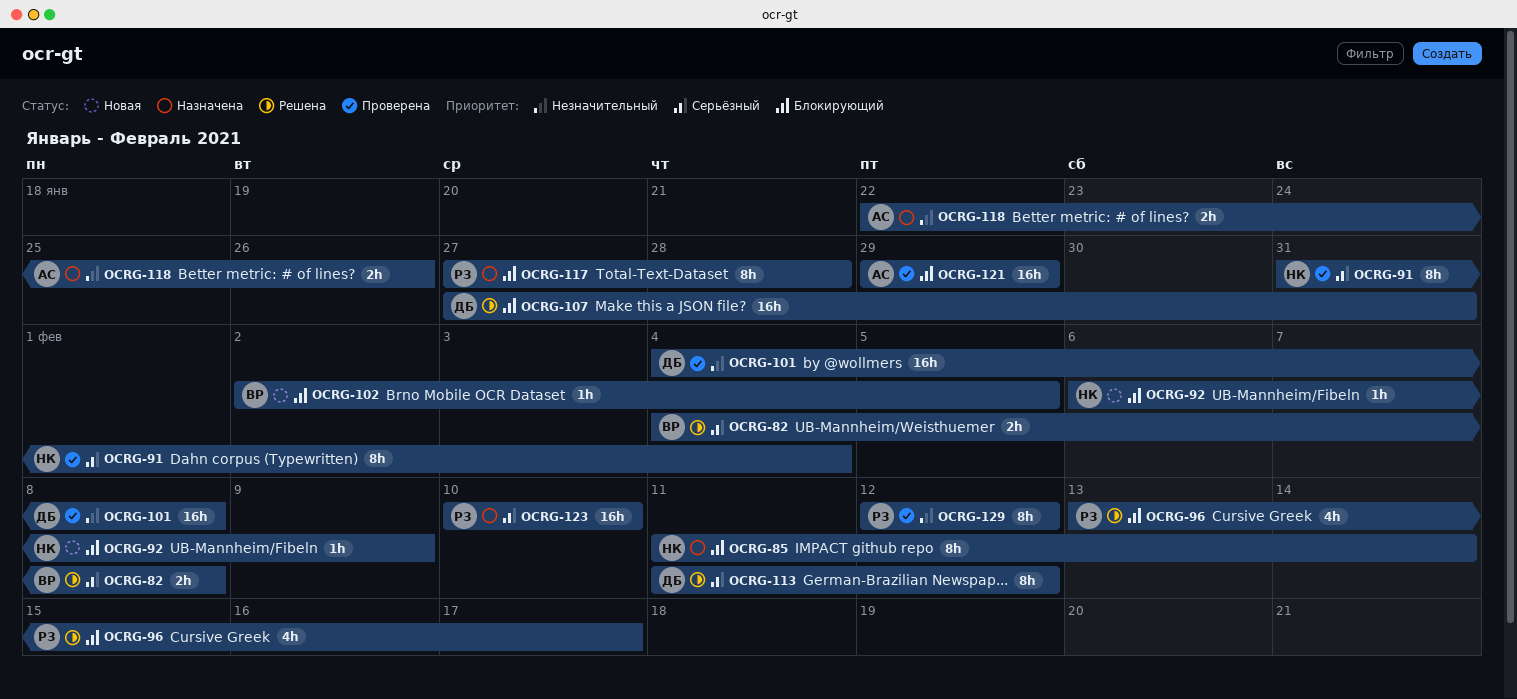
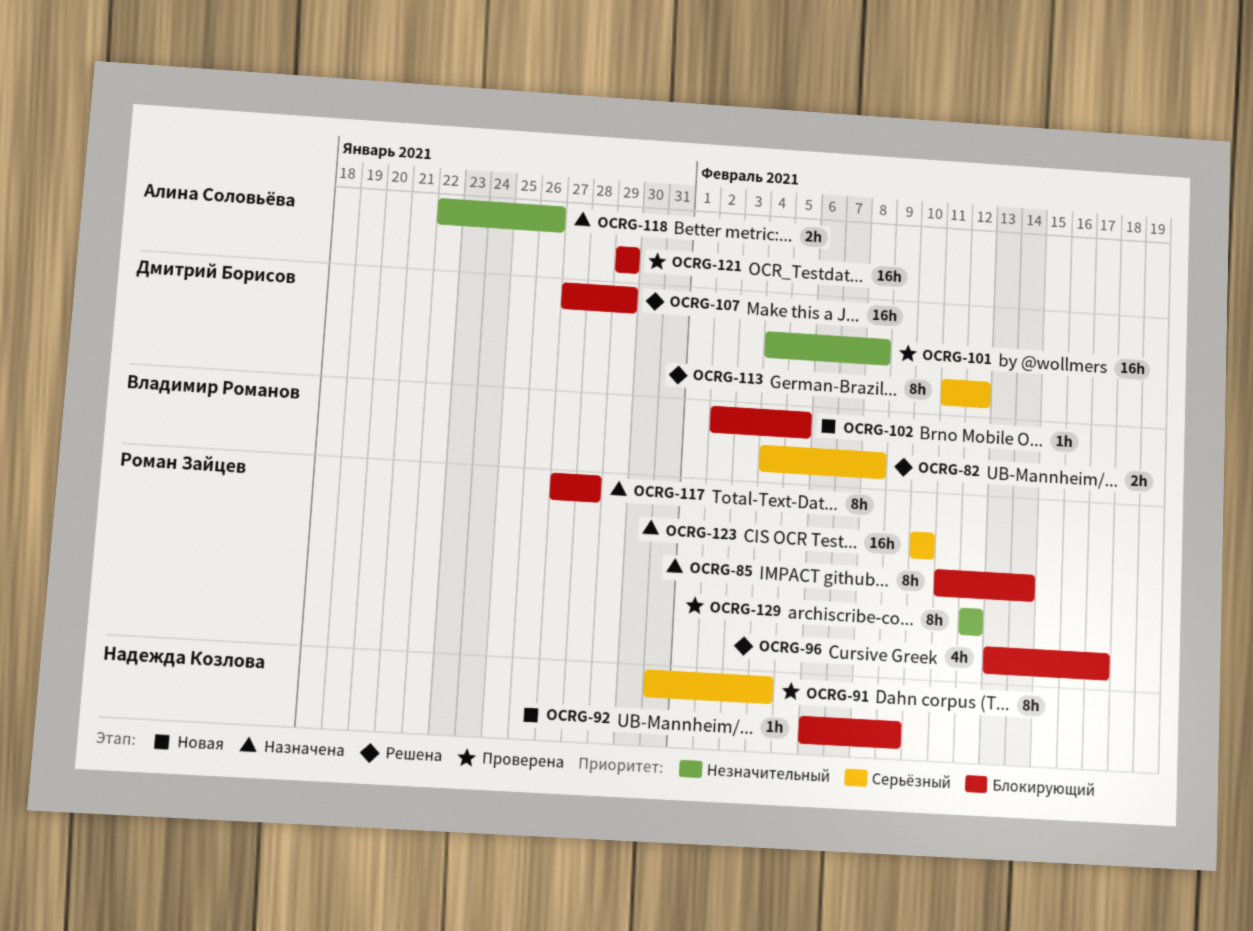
OCRG-85, owner: Надежда Козлова -> Роман Зайцев
OCRG-107, due: Jan 31 -> Jan 29

